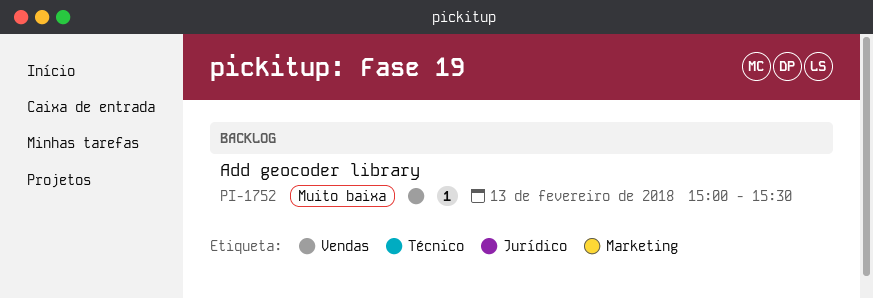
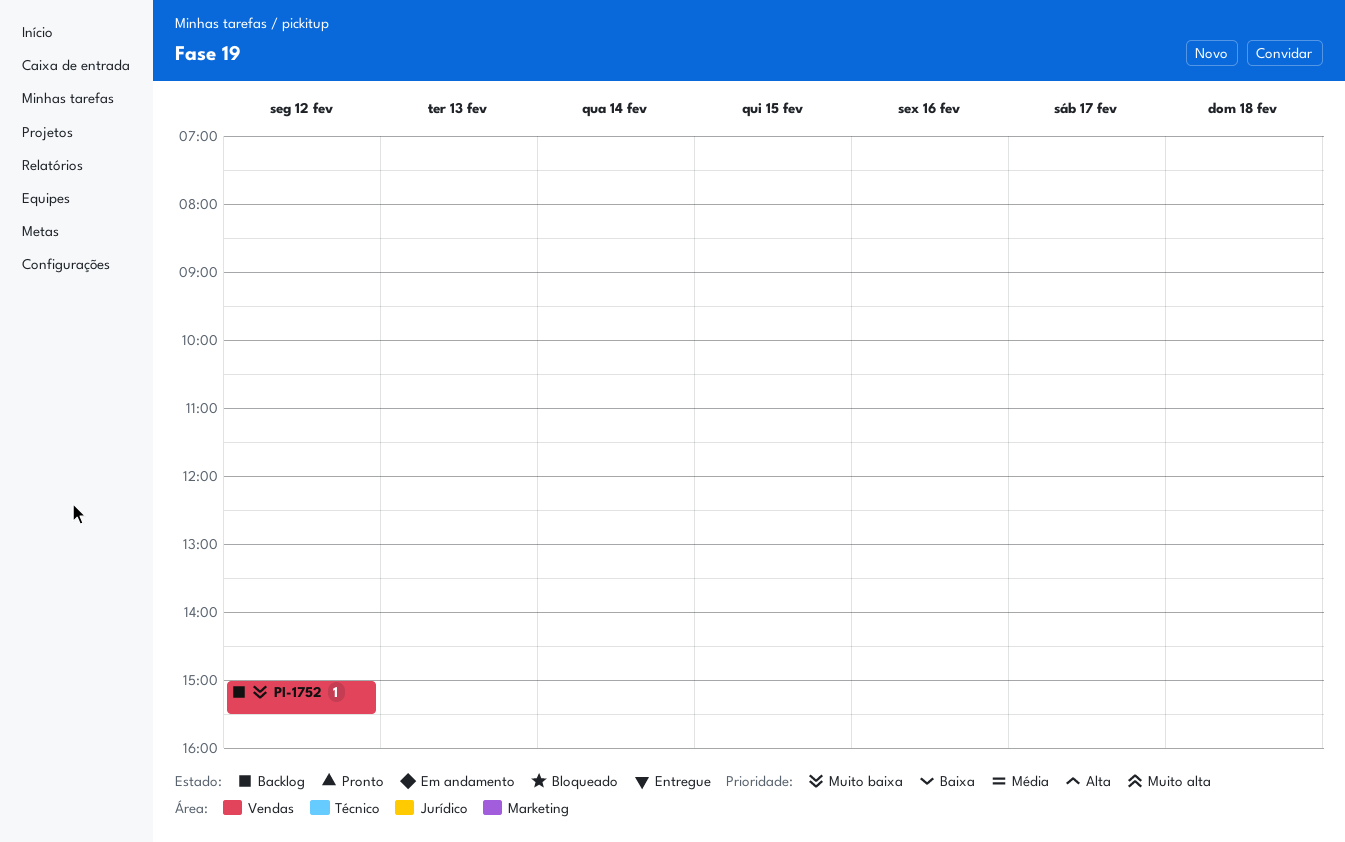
PI-1752, day: Feb 13 -> Feb 12

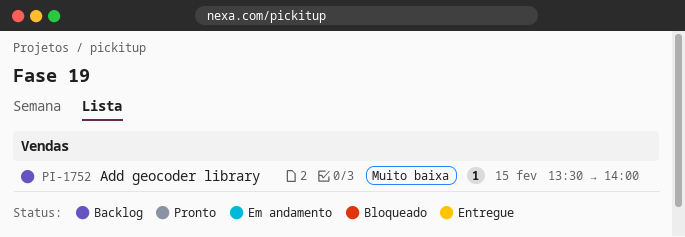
PI-1752, day: Feb 12 -> Feb 15
PI-1752, begins: 15:00 -> 13:30
PI-1752, ends: 15:30 -> 14:00

